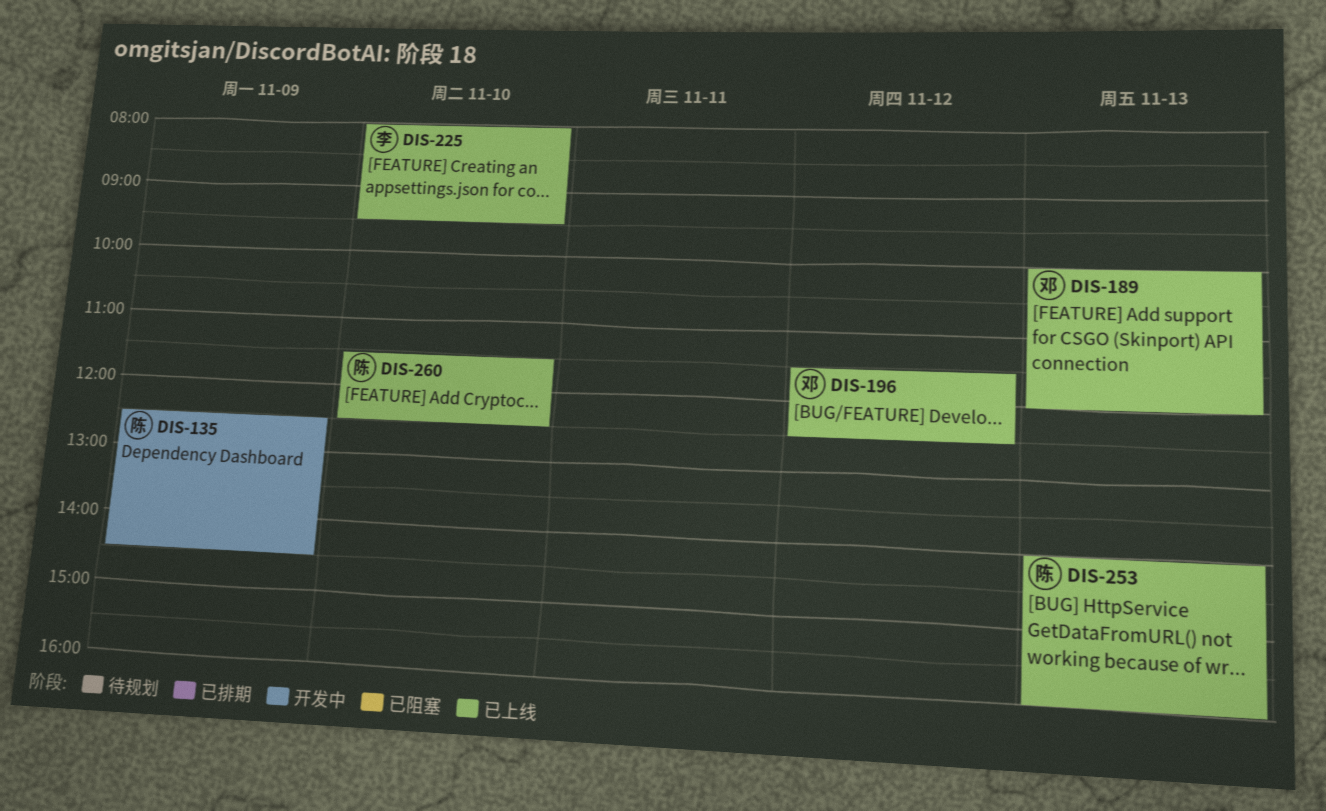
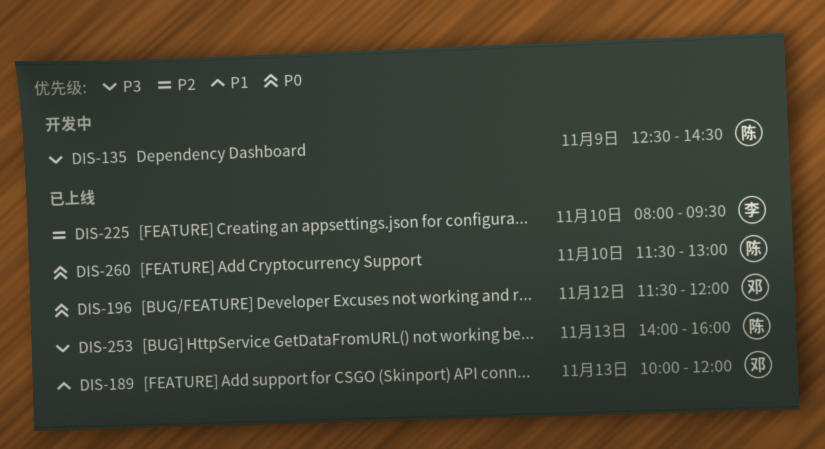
DIS-196, ends: 12:30 -> 12:00
DIS-260, ends: 12:30 -> 13:00

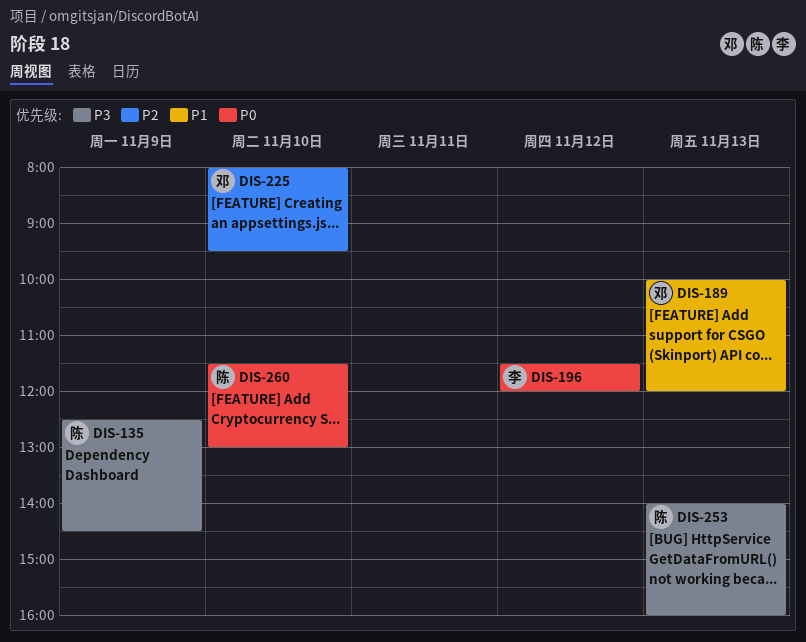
DIS-196, owner: 邓 -> 李
DIS-225, owner: 李 -> 邓

